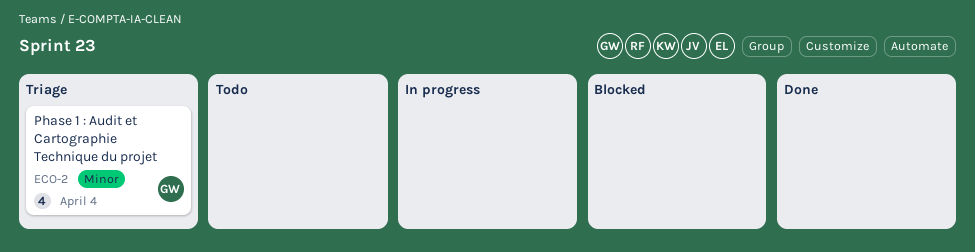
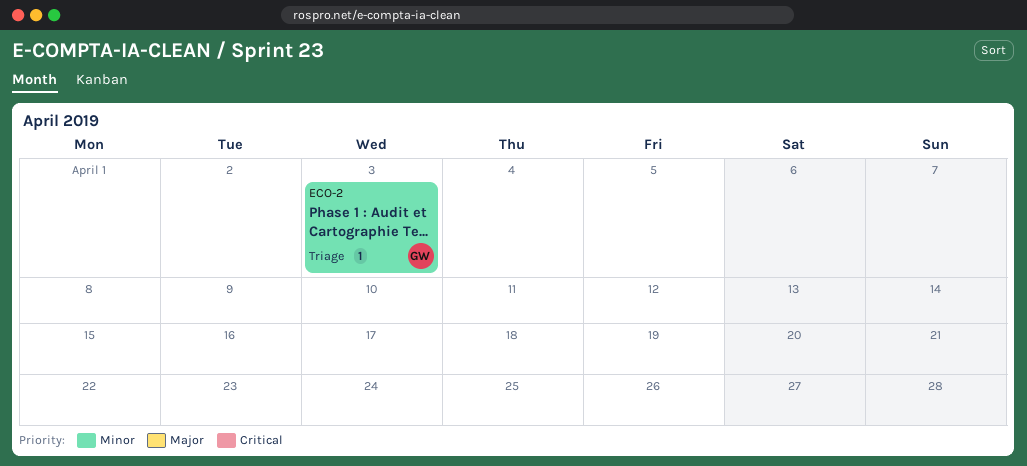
ECO-2, estimate: 4 -> 1
ECO-2, due: Apr 4 -> Apr 3

